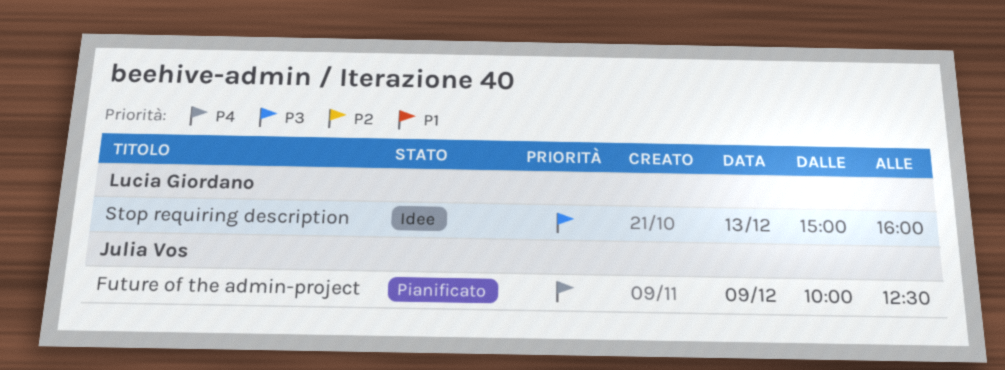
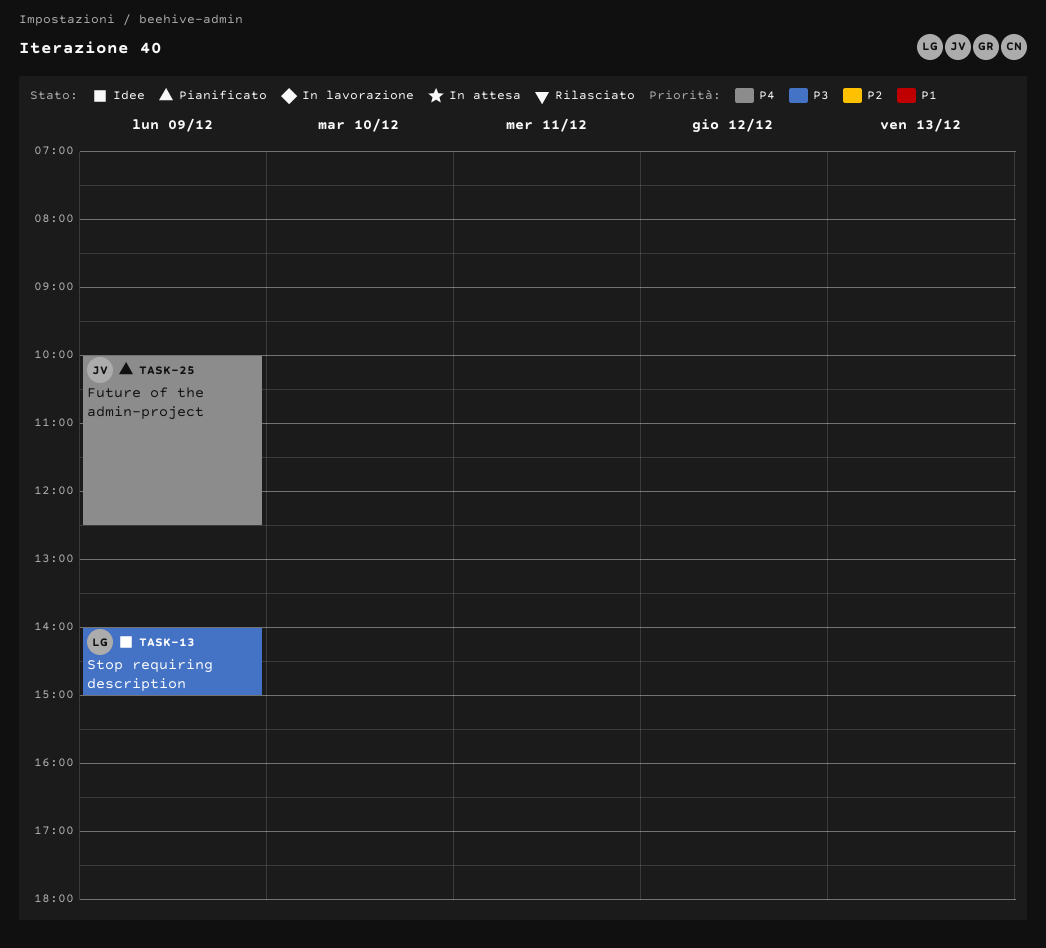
Stop requiring description, day: Dec 13 -> Dec 9
Stop requiring description, begins: 15:00 -> 14:00
Stop requiring description, ends: 16:00 -> 15:00

